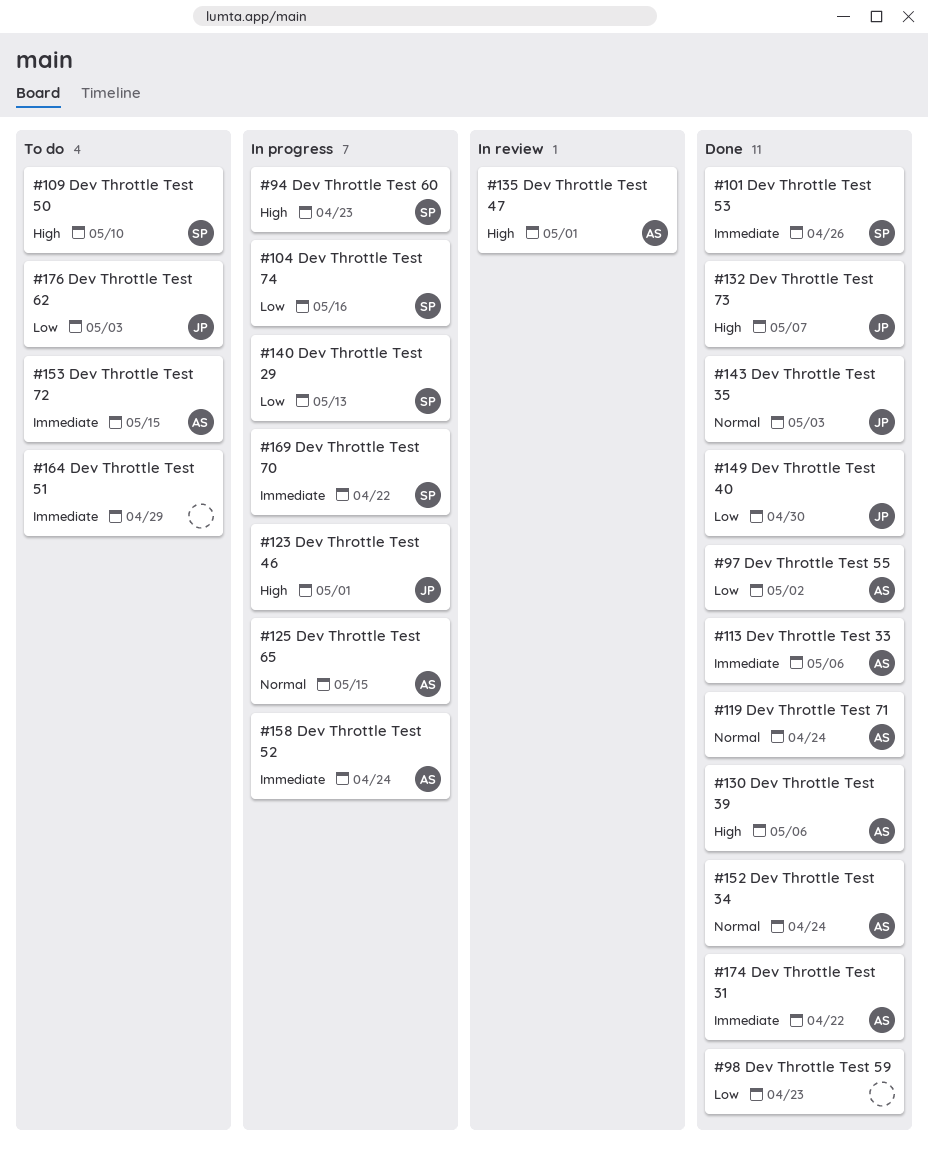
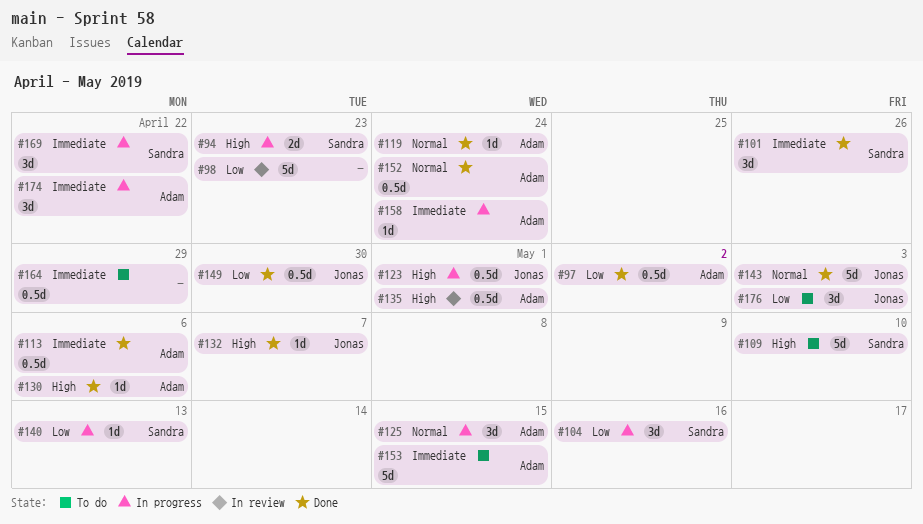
#98, status: Done -> In review
#174, status: Done -> In progress

